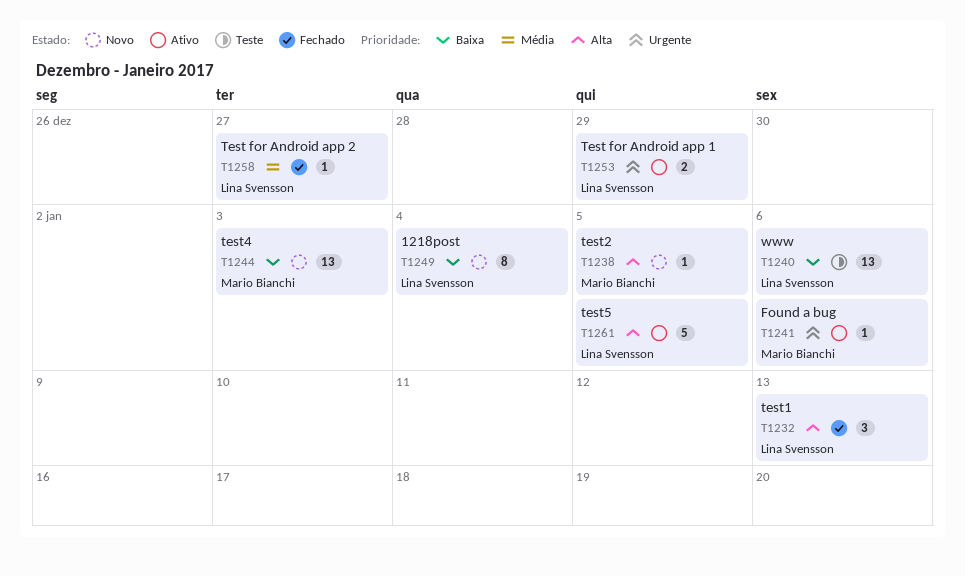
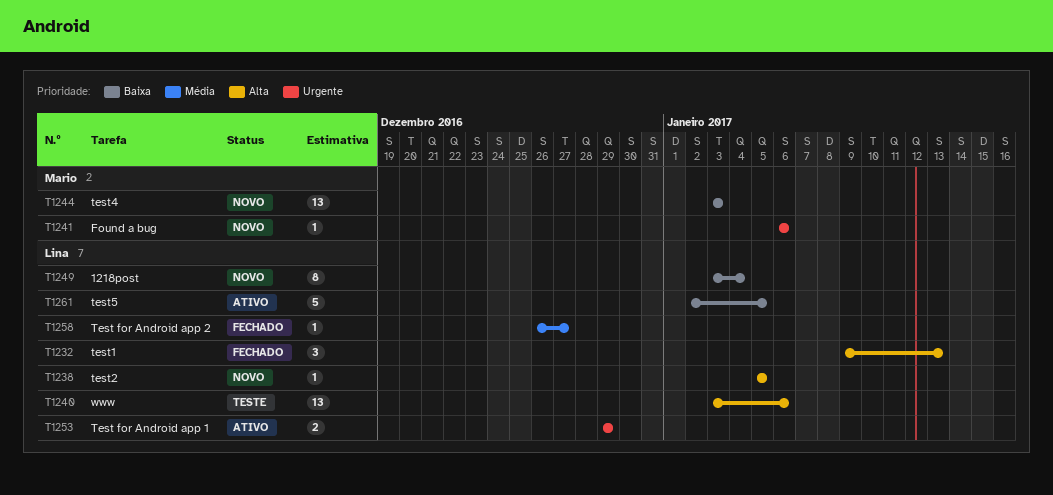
T1238, owner: Mario Bianchi -> Lina Svensson
T1240, priority: Baixa -> Alta
T1241, status: Ativo -> Novo
T1261, priority: Alta -> Baixa

